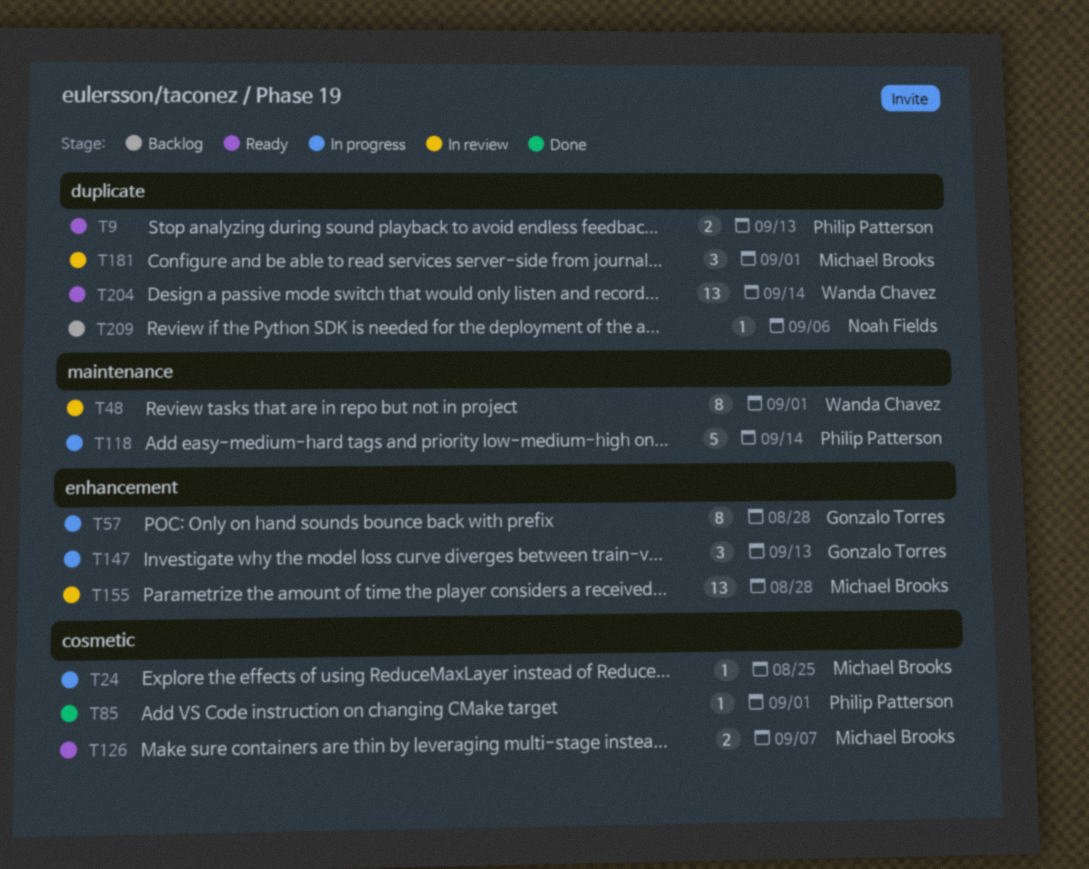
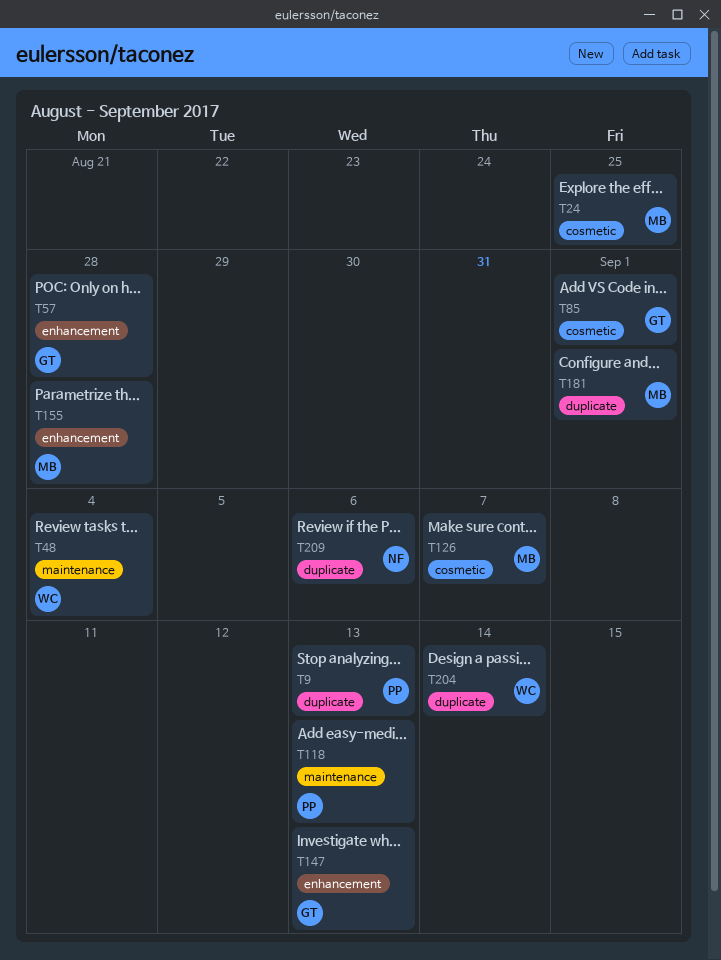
T48, due: Sep 1 -> Sep 4
T85, owner: Philip Patterson -> Gonzalo Torres
T118, due: Sep 14 -> Sep 13

